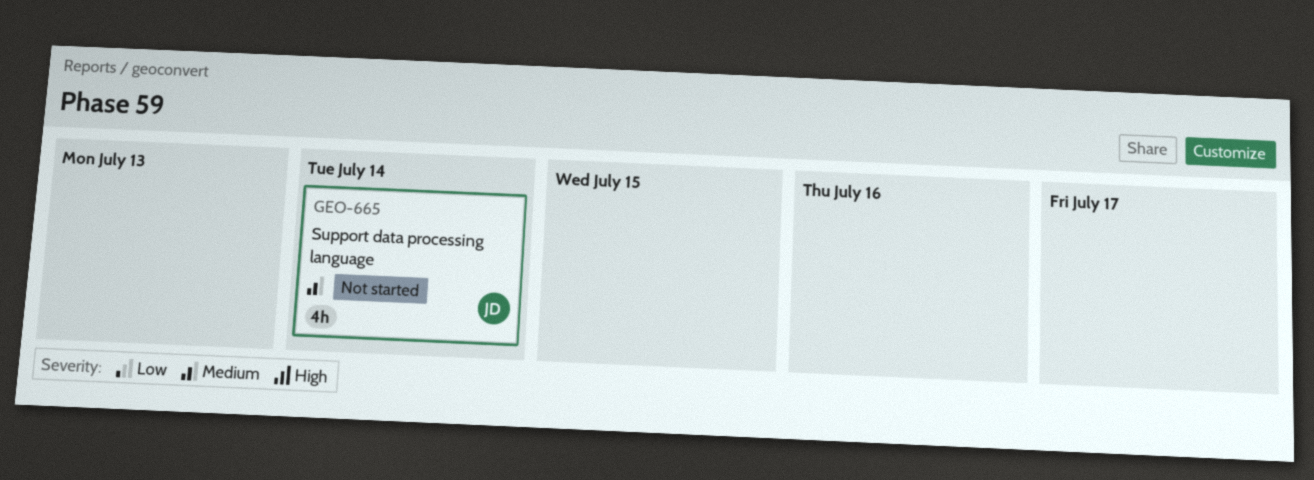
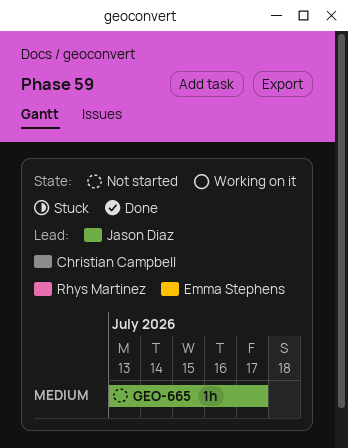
GEO-665, estimate: 4h -> 1h
GEO-665, due: Jul 14 -> Jul 17

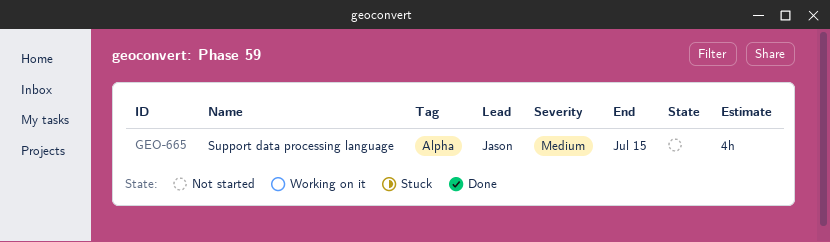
GEO-665, estimate: 1h -> 4h
GEO-665, due: Jul 17 -> Jul 15

